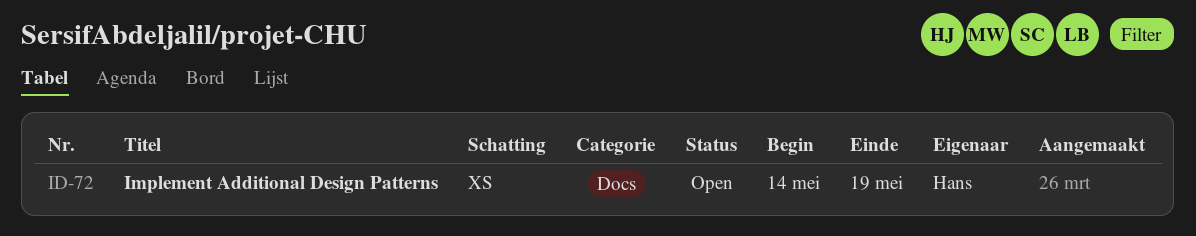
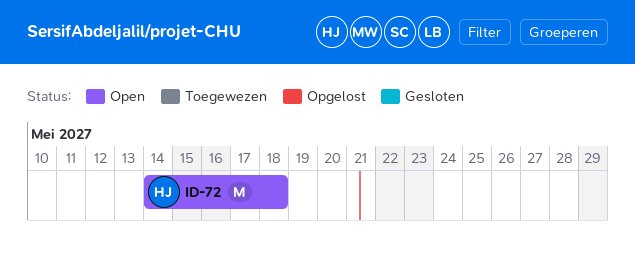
ID-72, estimate: XS -> M
ID-72, due: May 19 -> May 18

